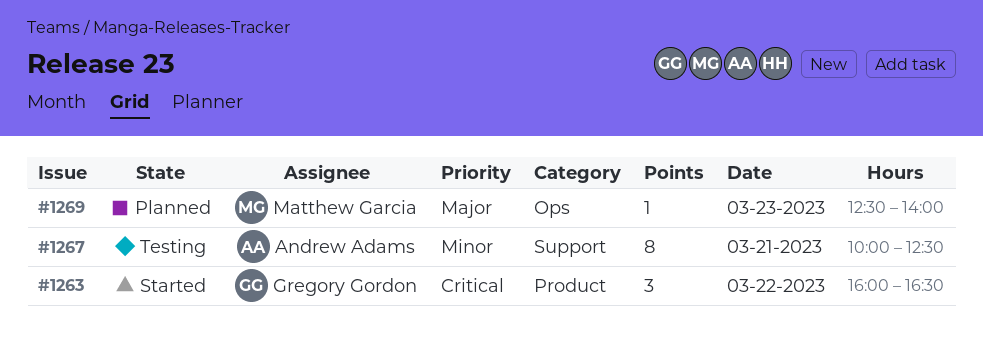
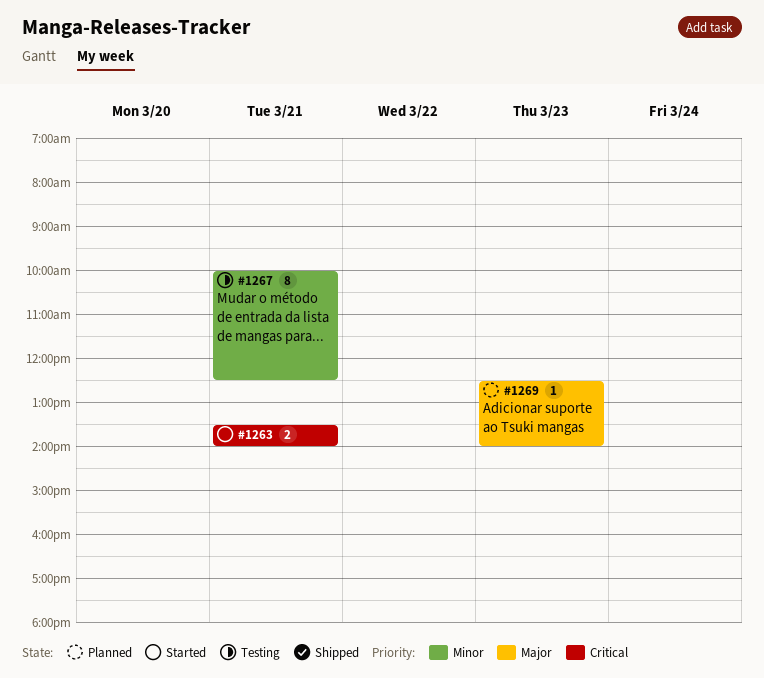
#1263, estimate: 3 -> 2
#1263, day: Mar 22 -> Mar 21
#1263, begins: 16:00 -> 13:30
#1263, ends: 16:30 -> 14:00

